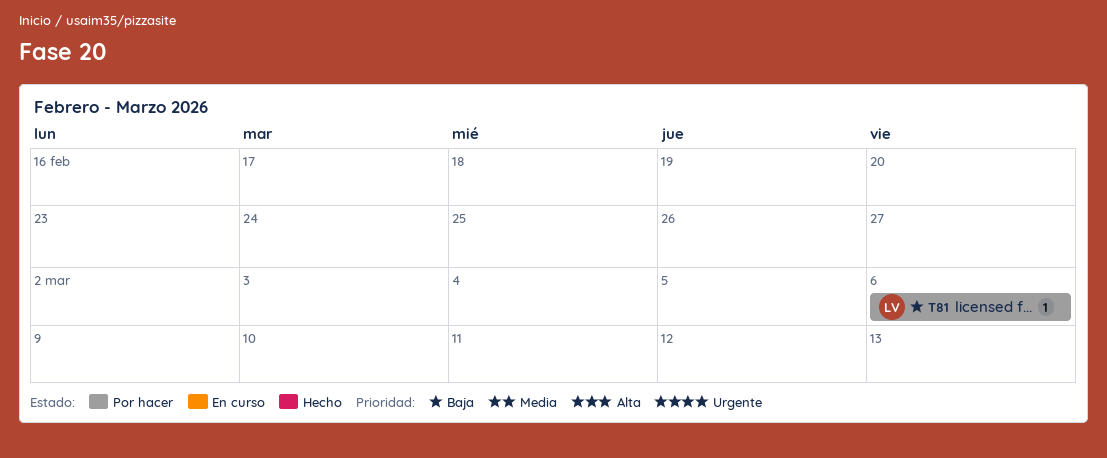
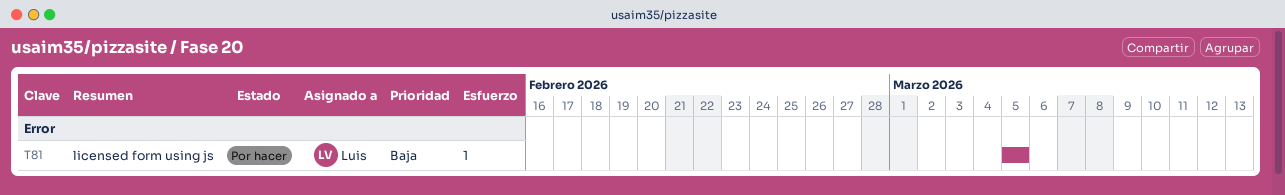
T81, start: Mar 6 -> Mar 5
T81, due: Mar 6 -> Mar 5

